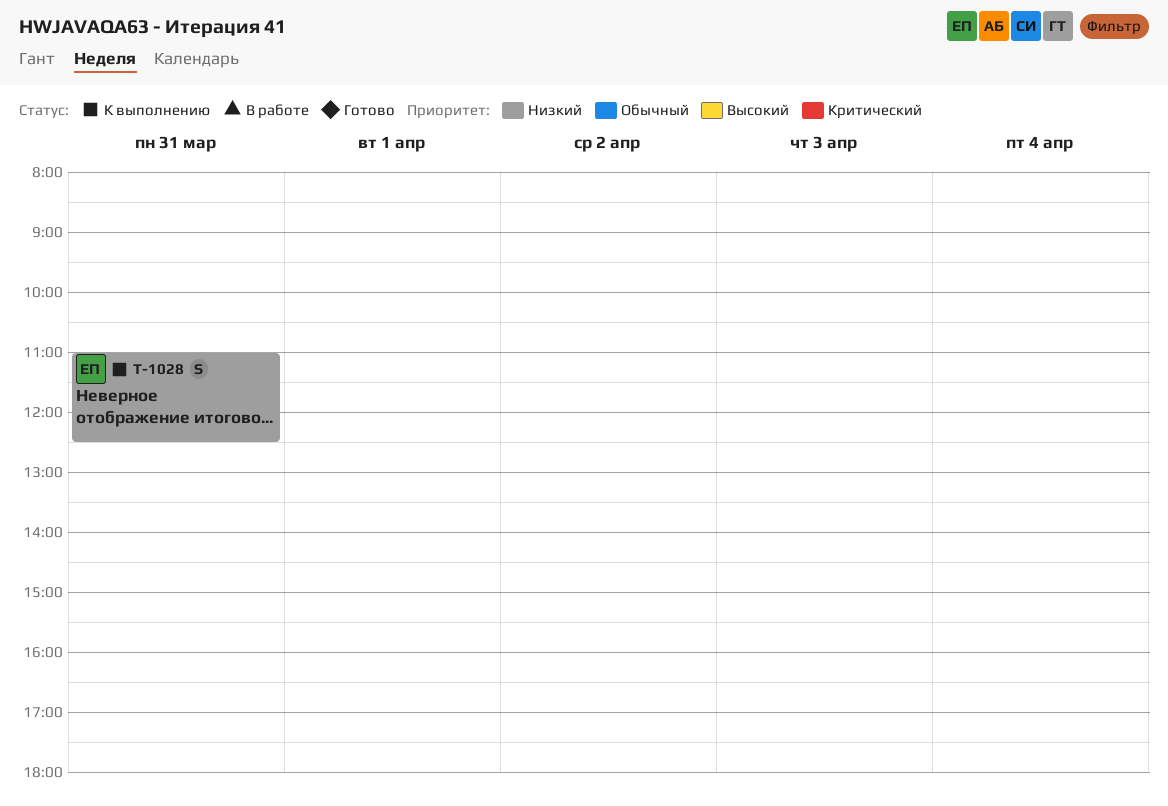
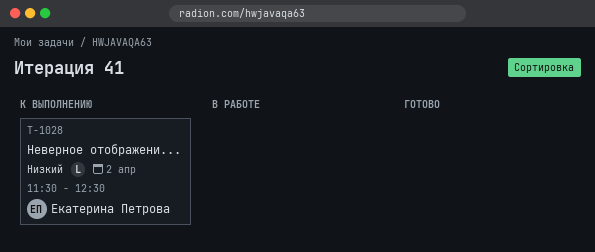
T-1028, estimate: S -> L
T-1028, day: Mar 31 -> Apr 2
T-1028, begins: 11:00 -> 11:30

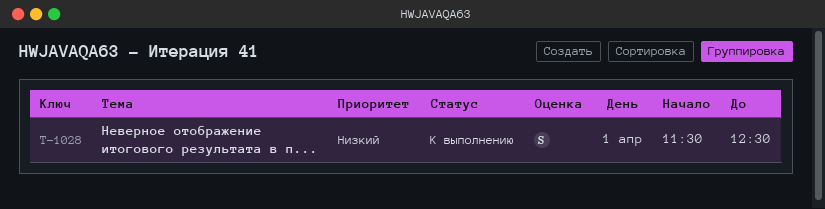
T-1028, estimate: L -> S
T-1028, day: Apr 2 -> Apr 1

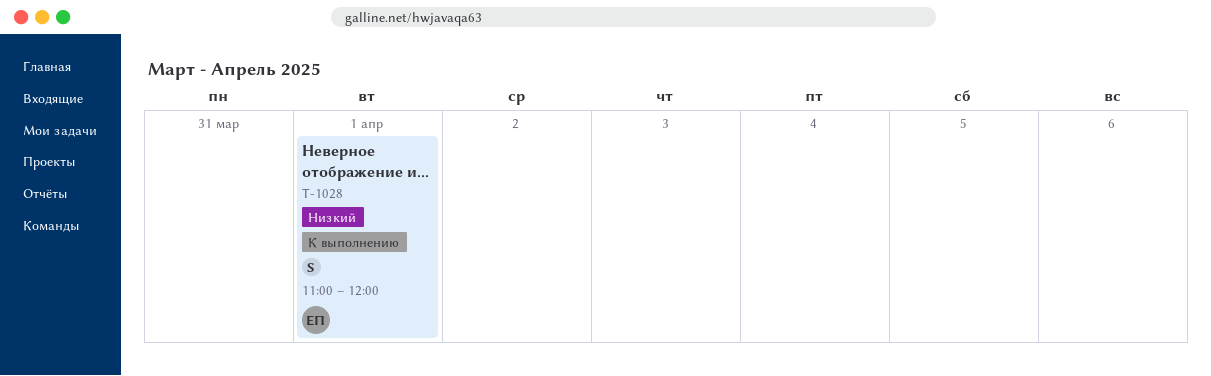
T-1028, begins: 11:30 -> 11:00
T-1028, ends: 12:30 -> 12:00

